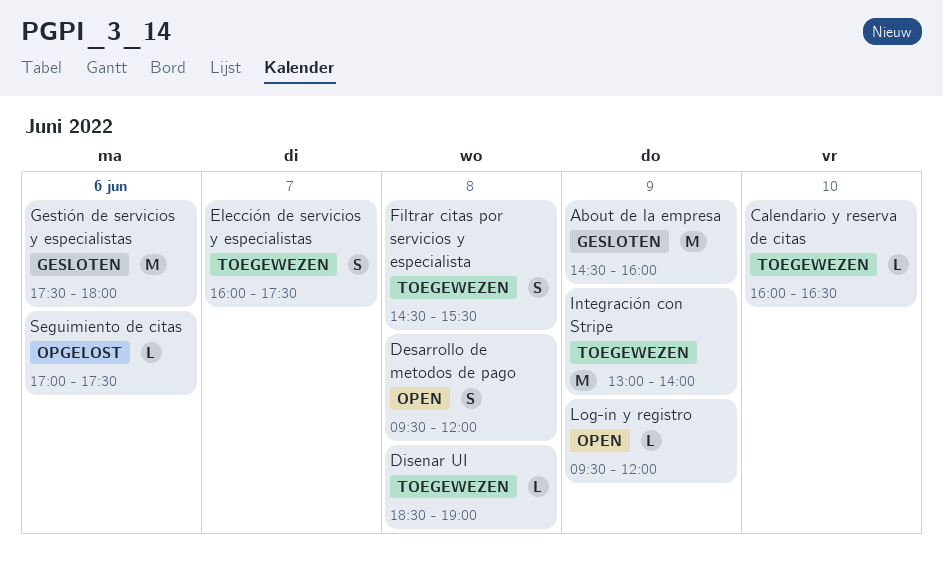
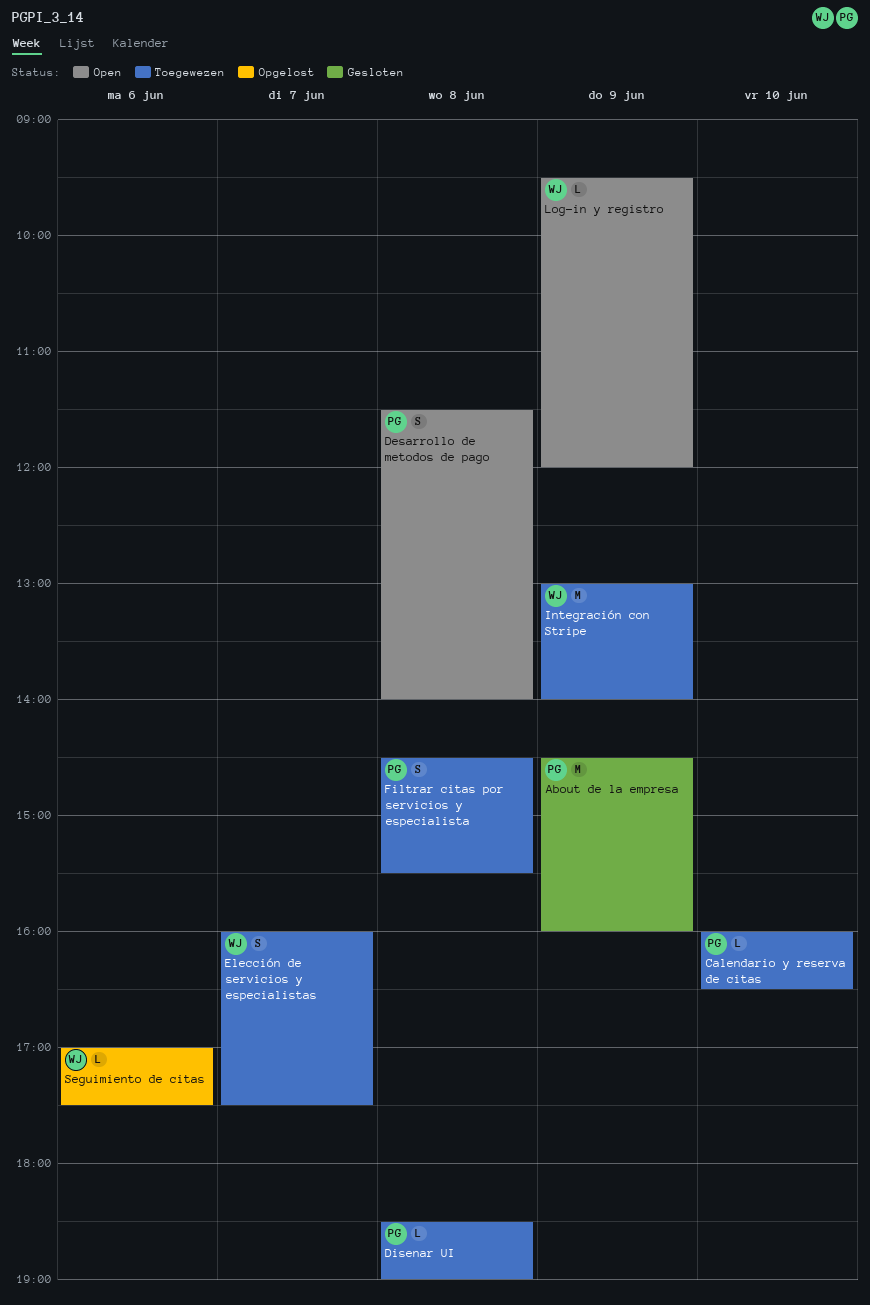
Desarrollo de metodos de pago, begins: 09:30 -> 11:30
Desarrollo de metodos de pago, ends: 12:00 -> 14:00
Gestión de servicios y especialistas: present -> none

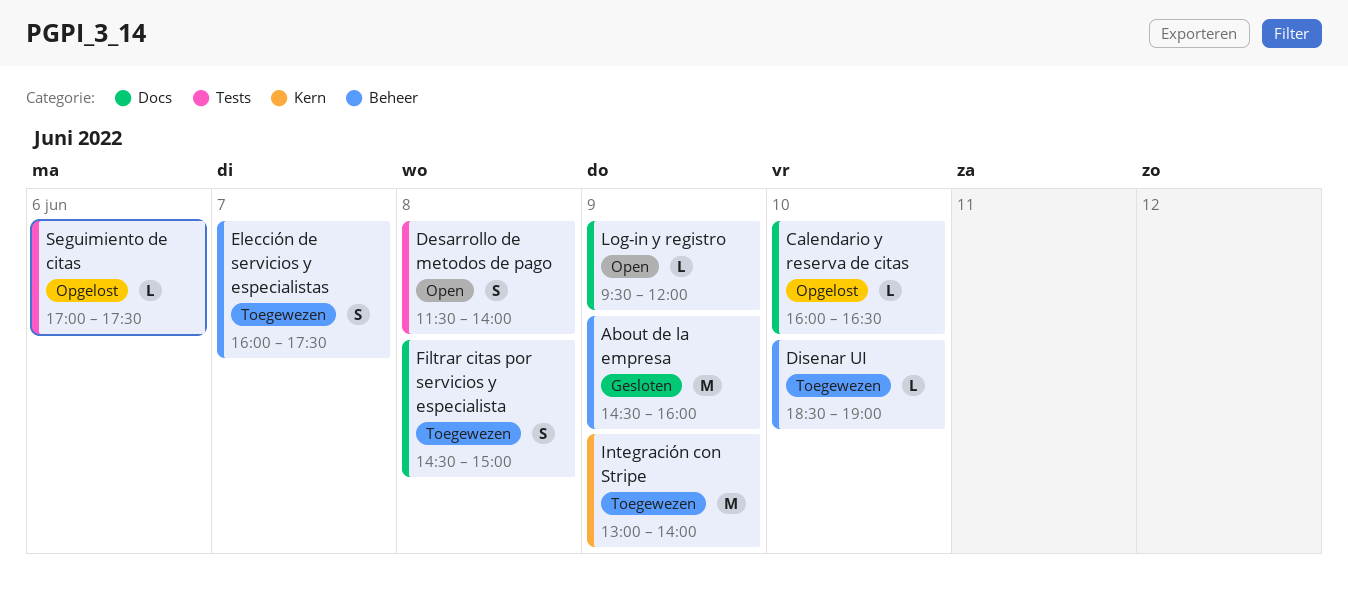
Calendario y reserva de citas, status: Toegewezen -> Opgelost
Disenar UI, day: Jun 8 -> Jun 10
Filtrar citas por servicios y especialista, ends: 15:30 -> 15:00

